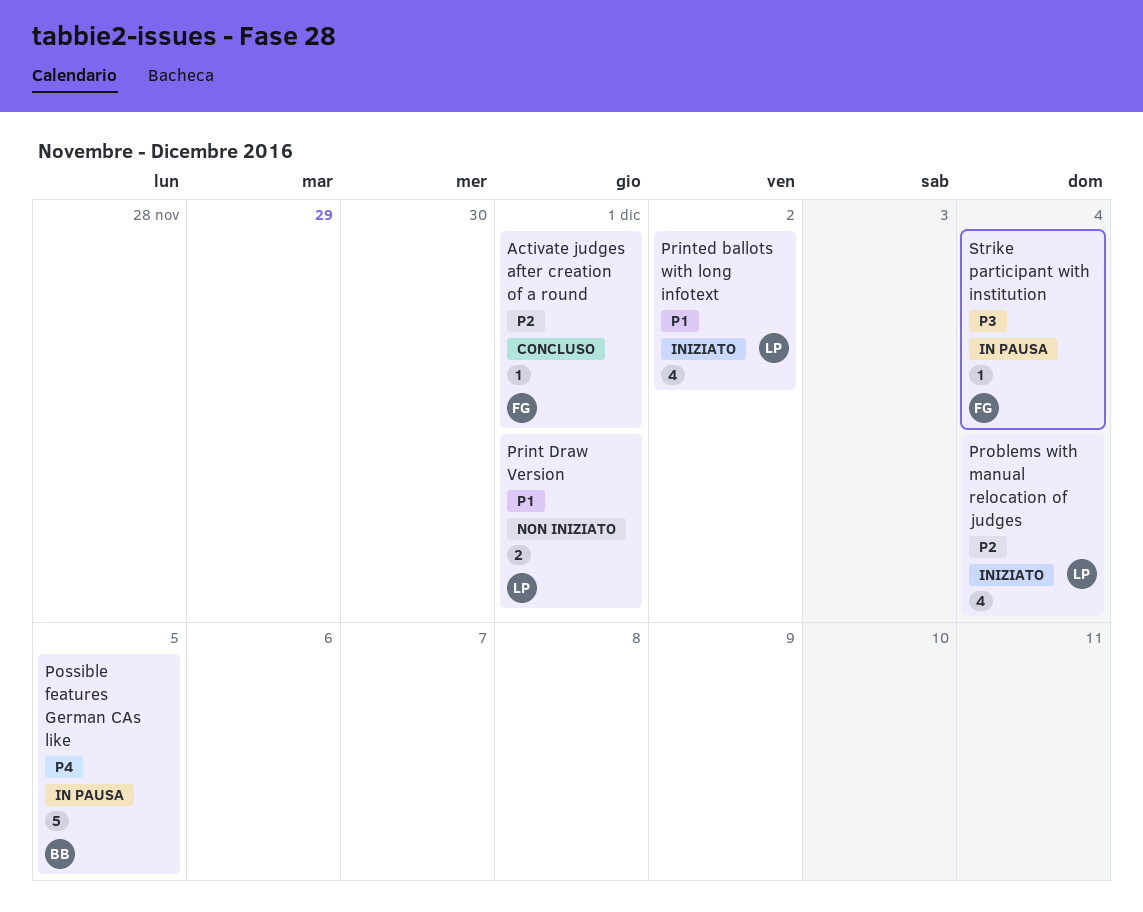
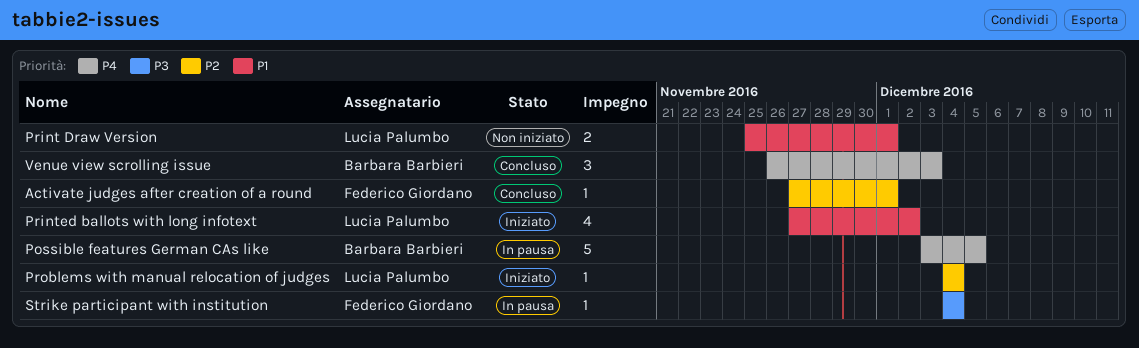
Problems with manual relocation of judges, estimate: 4 -> 1
Venue view scrolling issue: none -> present

